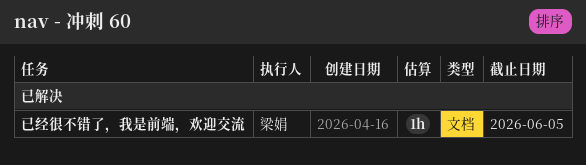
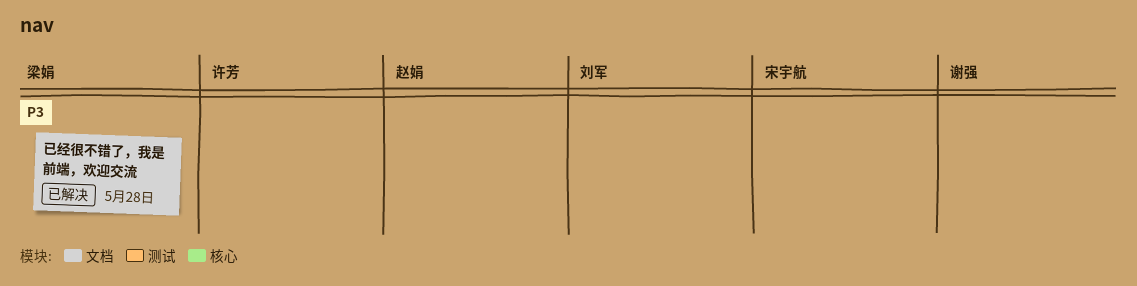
已经很不错了，我是前端，欢迎交流, due: Jun 5 -> May 28

